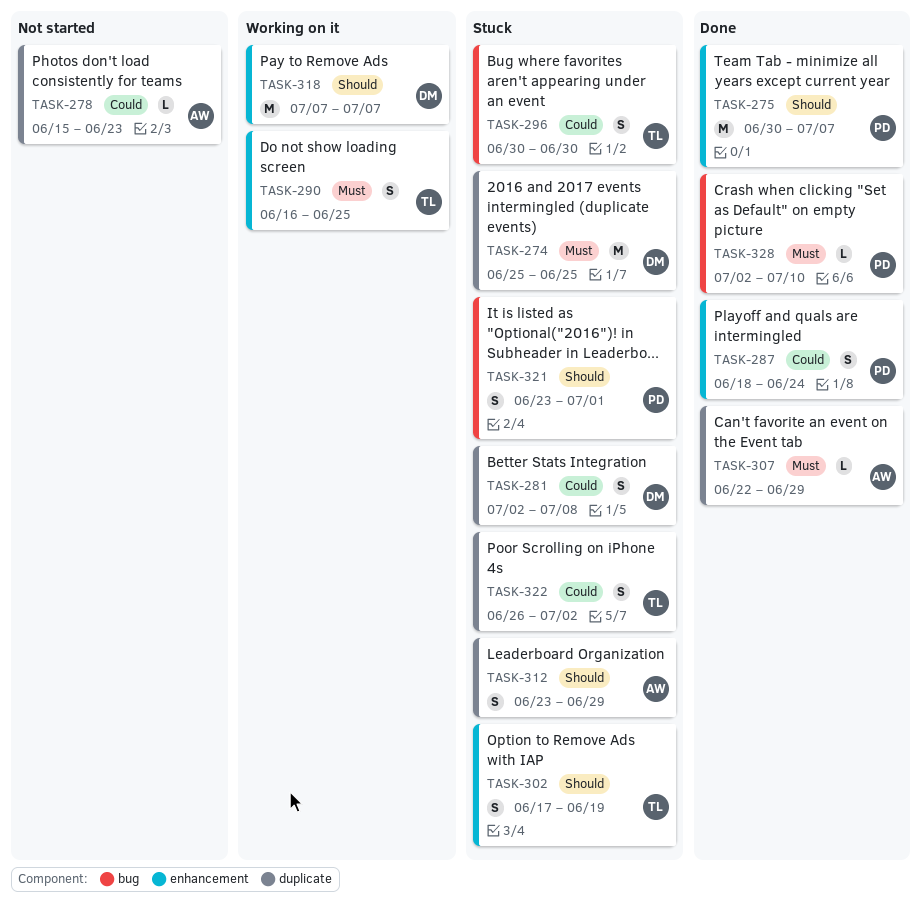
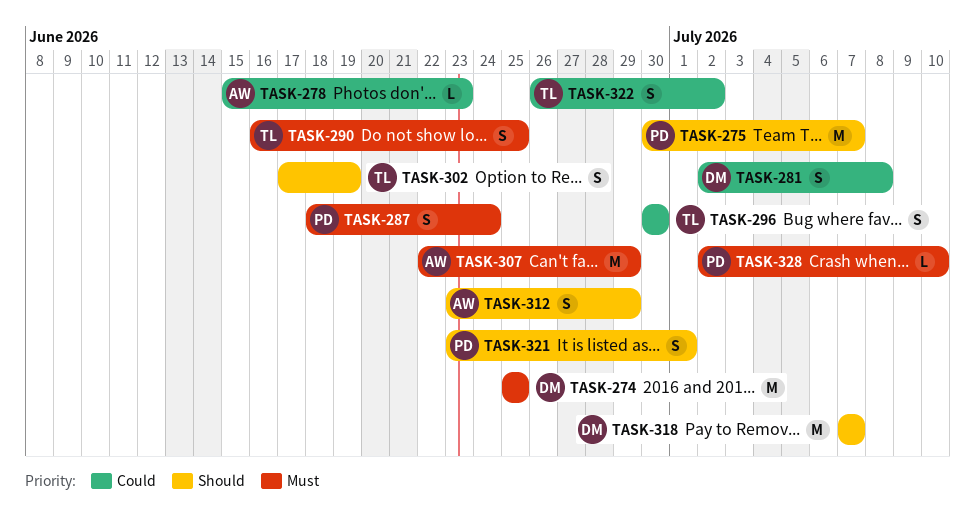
TASK-287, priority: Could -> Must
TASK-307, estimate: L -> M

